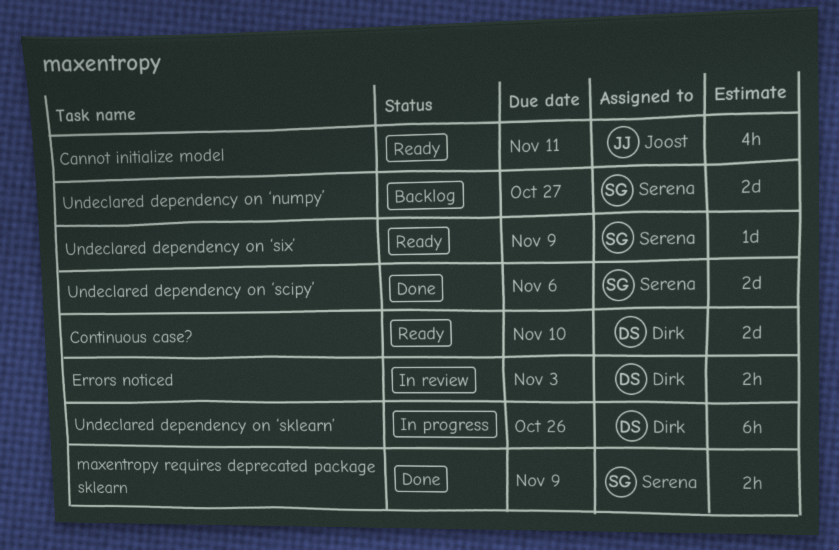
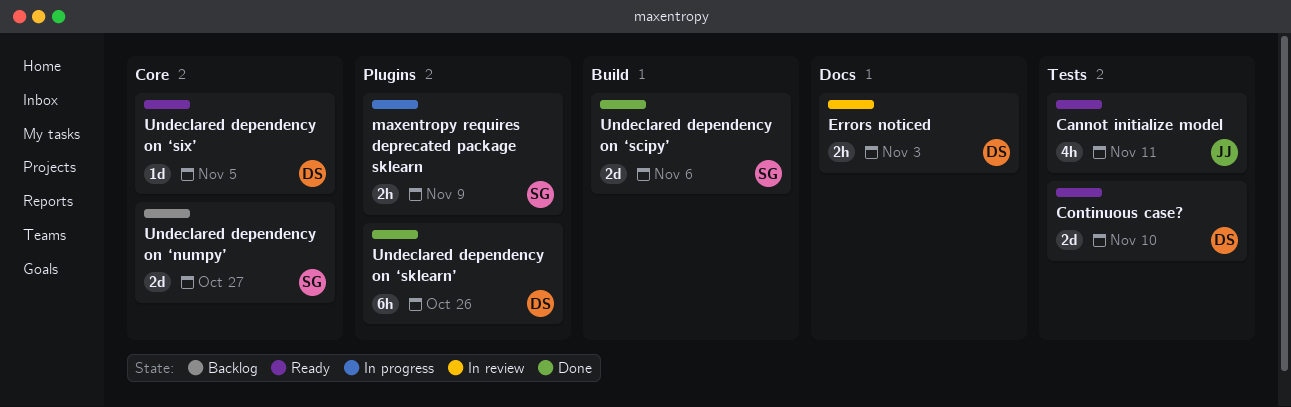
maxentropy requires deprecated package sklearn, status: Done -> In progress
Undeclared dependency on ‘six’, owner: Serena -> Dirk
Undeclared dependency on ‘six’, due: Nov 9 -> Nov 5
Undeclared dependency on ‘sklearn’, status: In progress -> Done

